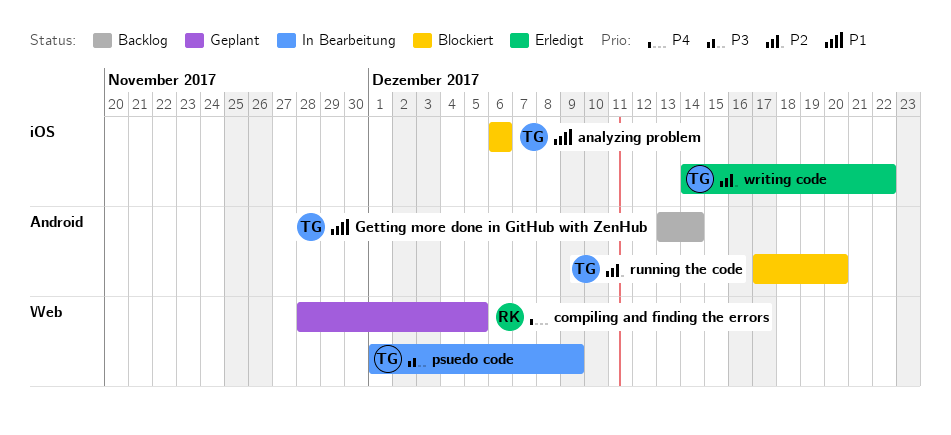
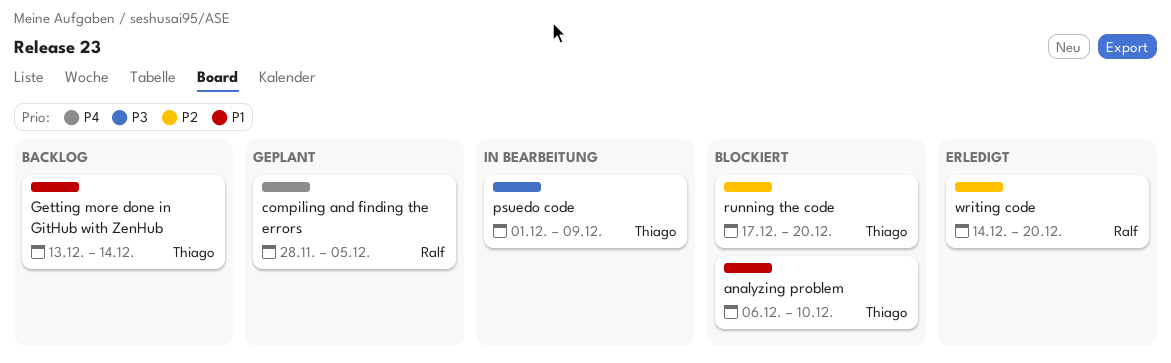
analyzing problem, due: Dec 6 -> Dec 10
writing code, owner: Thiago -> Ralf
writing code, due: Dec 22 -> Dec 20

